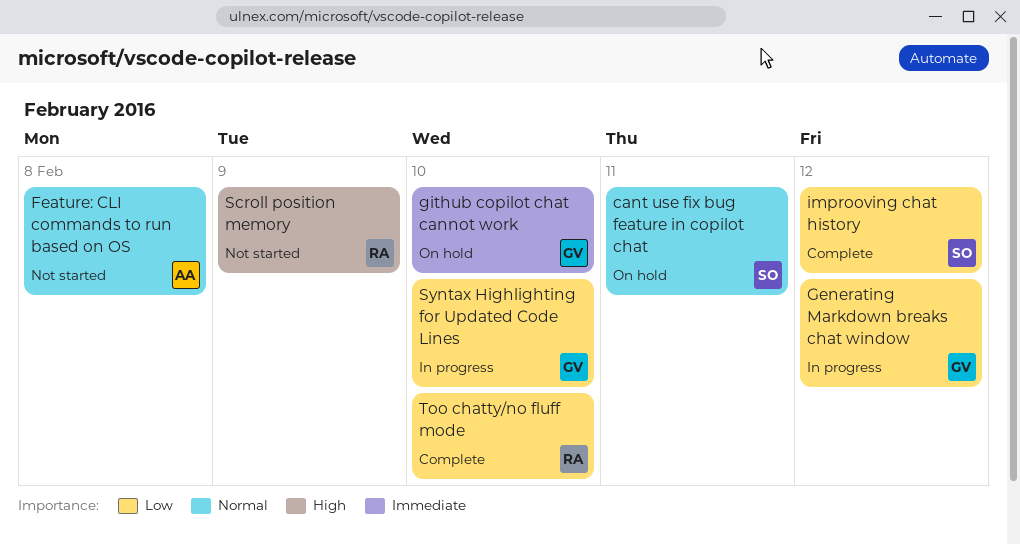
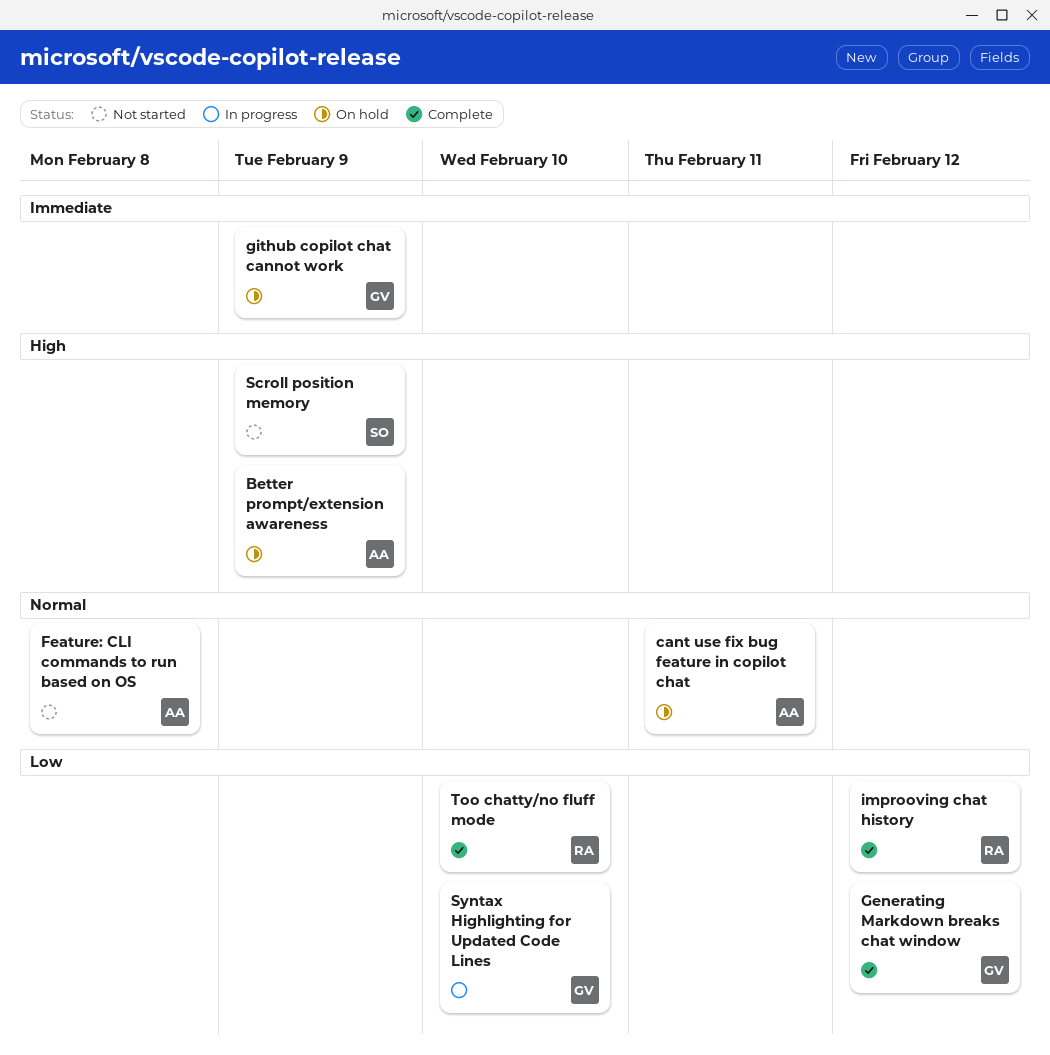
Better prompt/extension awareness: none -> present
cant use fix bug feature in copilot chat, owner: SO -> AA
Generating Markdown breaks chat window, status: In progress -> Complete
github copilot chat cannot work, due: Feb 10 -> Feb 9
improoving chat history, owner: SO -> RA
Scroll position memory, owner: RA -> SO

